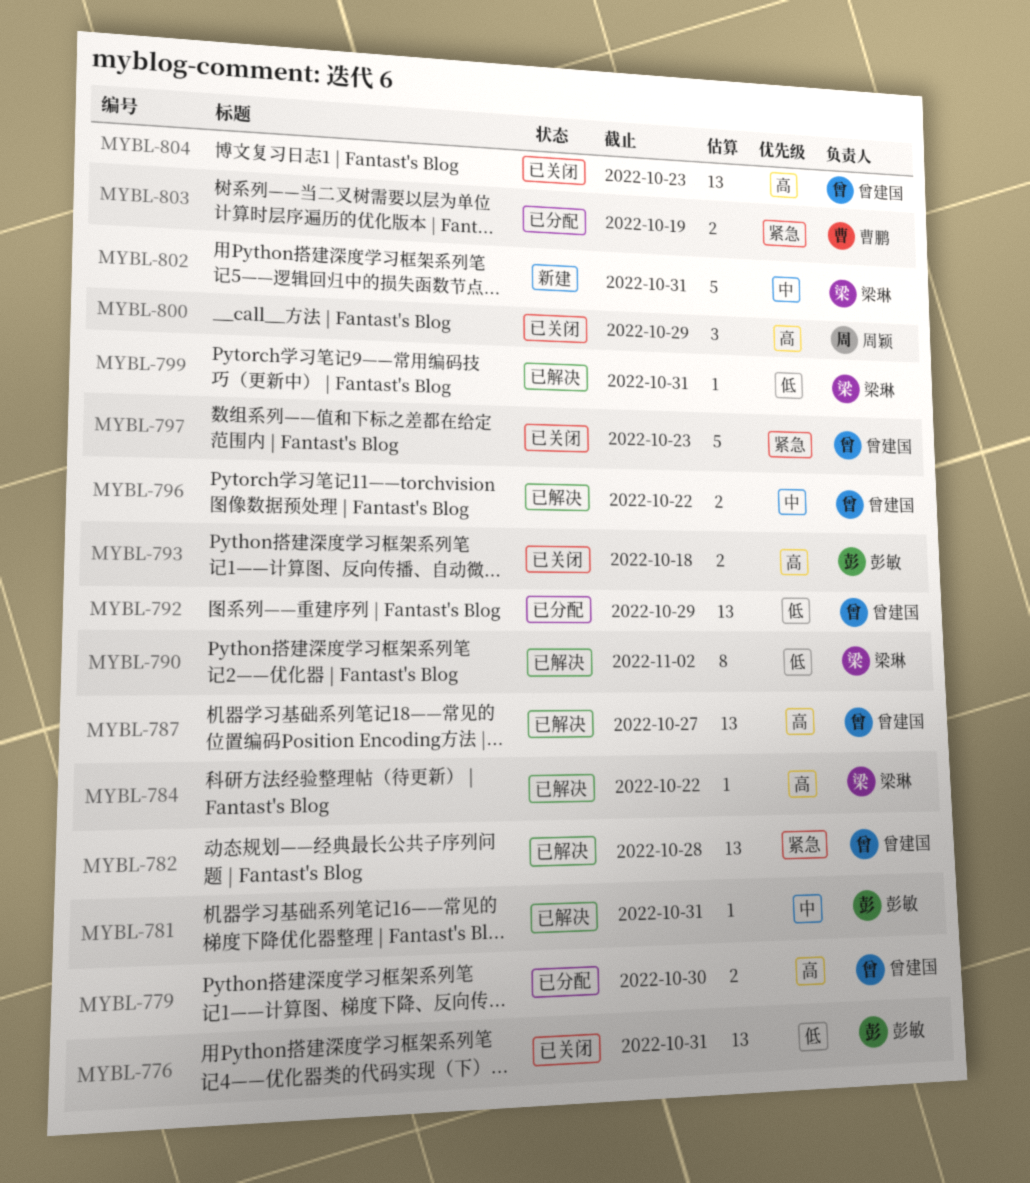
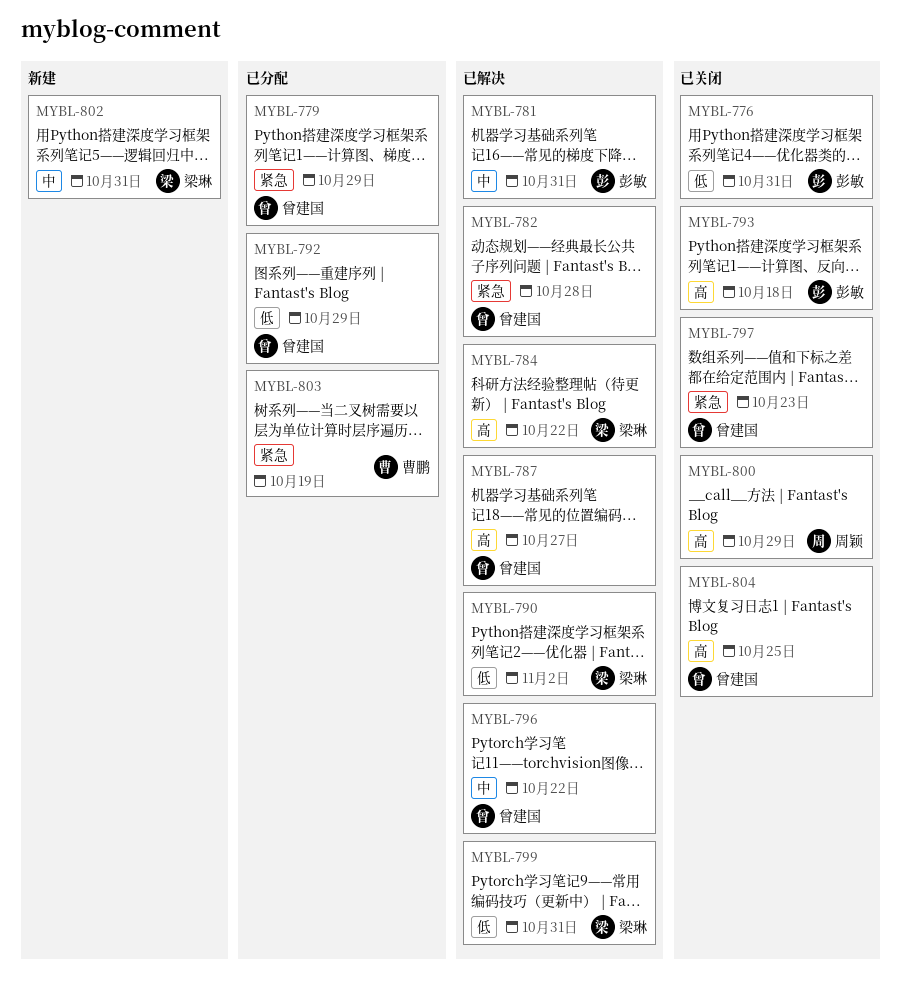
MYBL-779, priority: 高 -> 紧急
MYBL-779, due: Oct 30 -> Oct 29
MYBL-804, due: Oct 23 -> Oct 25

